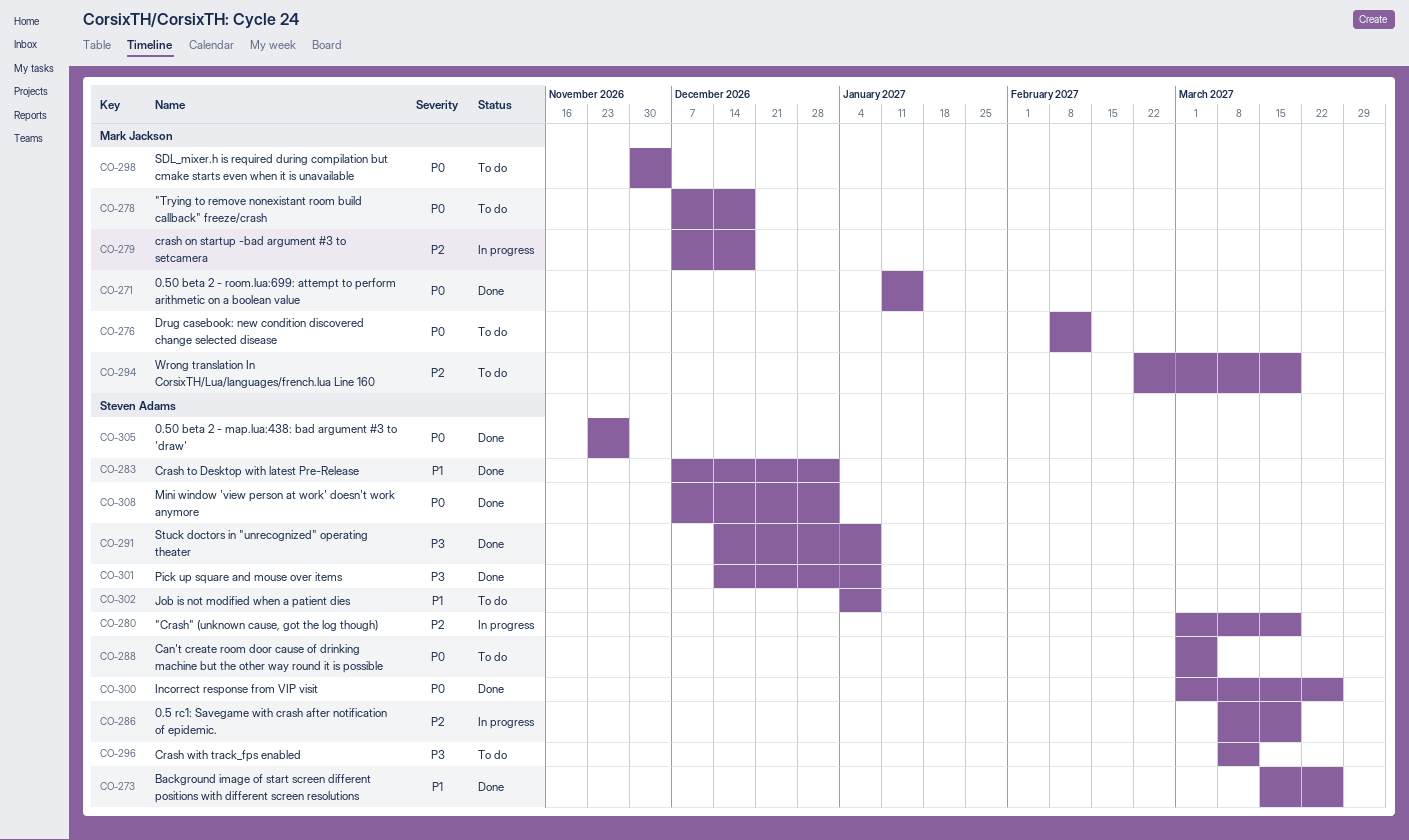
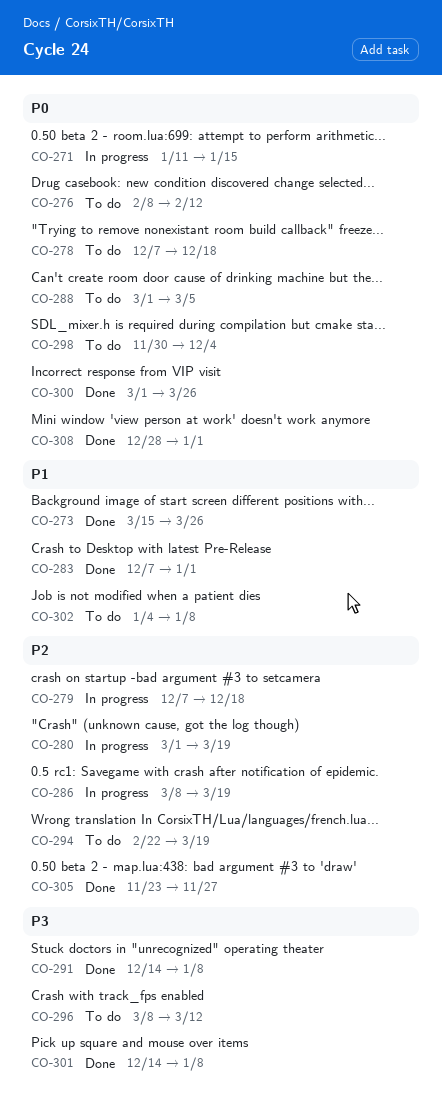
CO-271, status: Done -> In progress
CO-305, priority: P0 -> P2
CO-308, start: Dec 7 -> Dec 28

